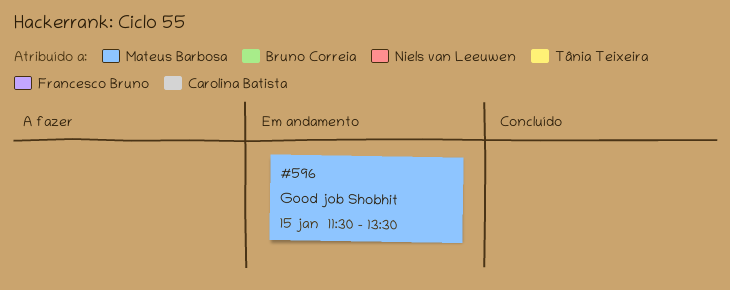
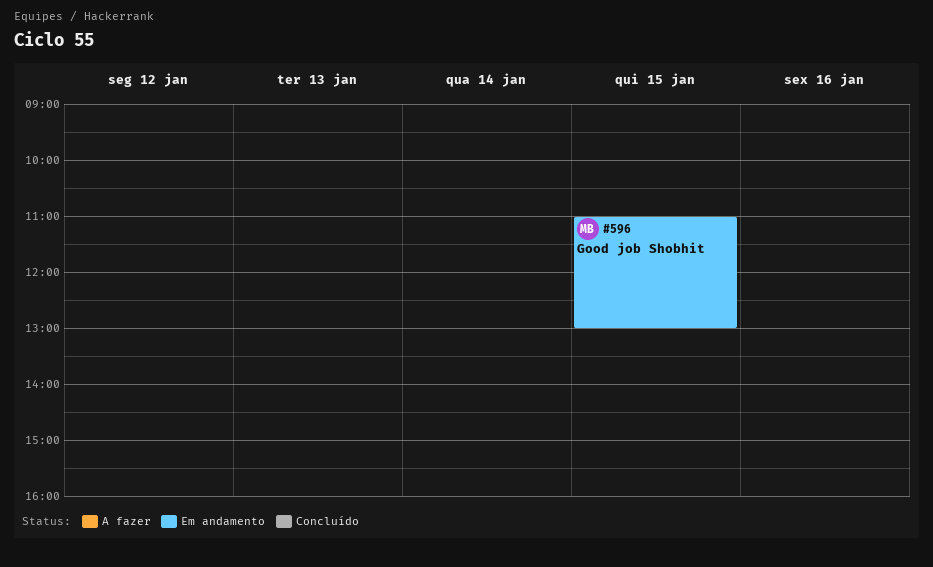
#596, begins: 11:30 -> 11:00
#596, ends: 13:30 -> 13:00

